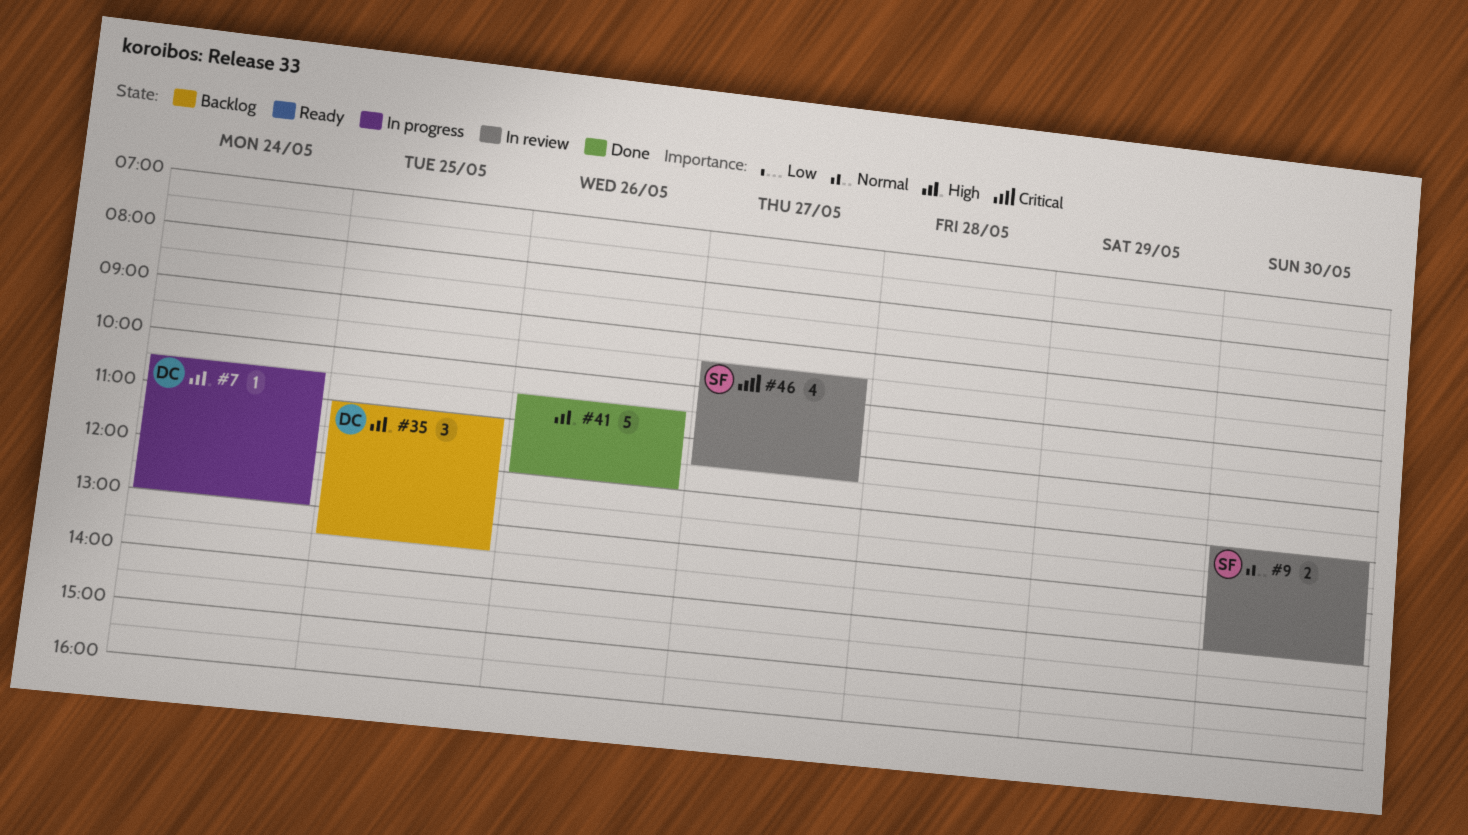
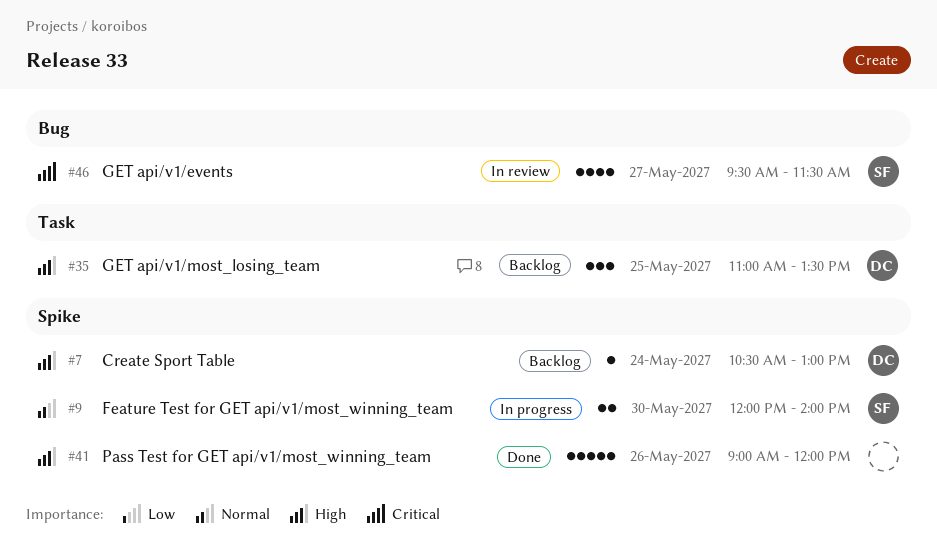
#7, status: In progress -> Backlog
#9, status: In review -> In progress
#41, begins: 10:30 -> 09:00

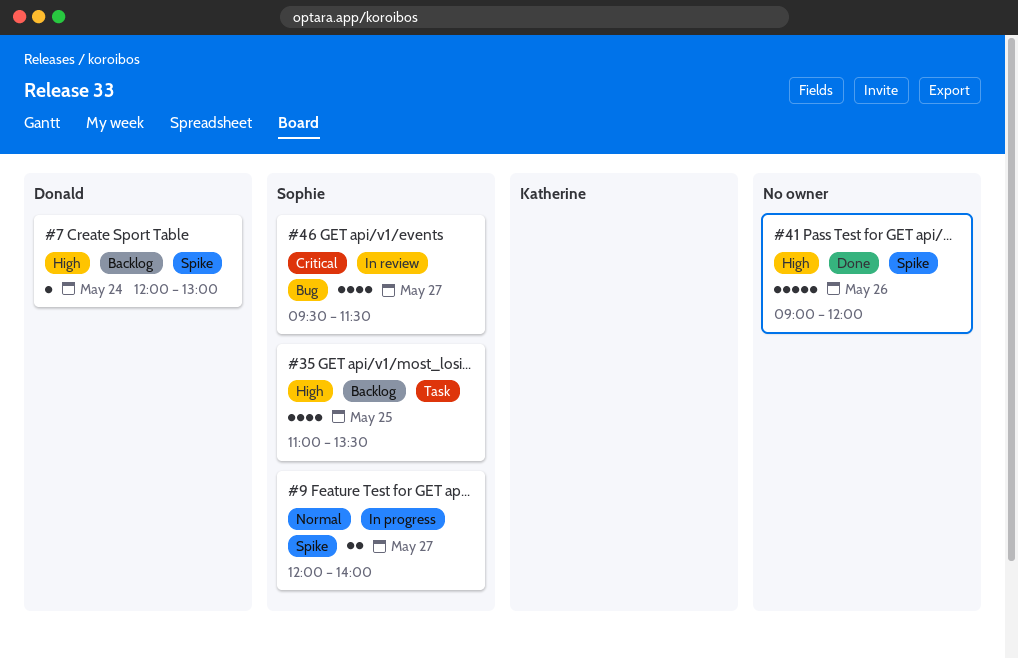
#7, begins: 10:30 -> 12:00
#9, day: May 30 -> May 27
#35, owner: Donald -> Sophie
#35, estimate: 3 -> 4

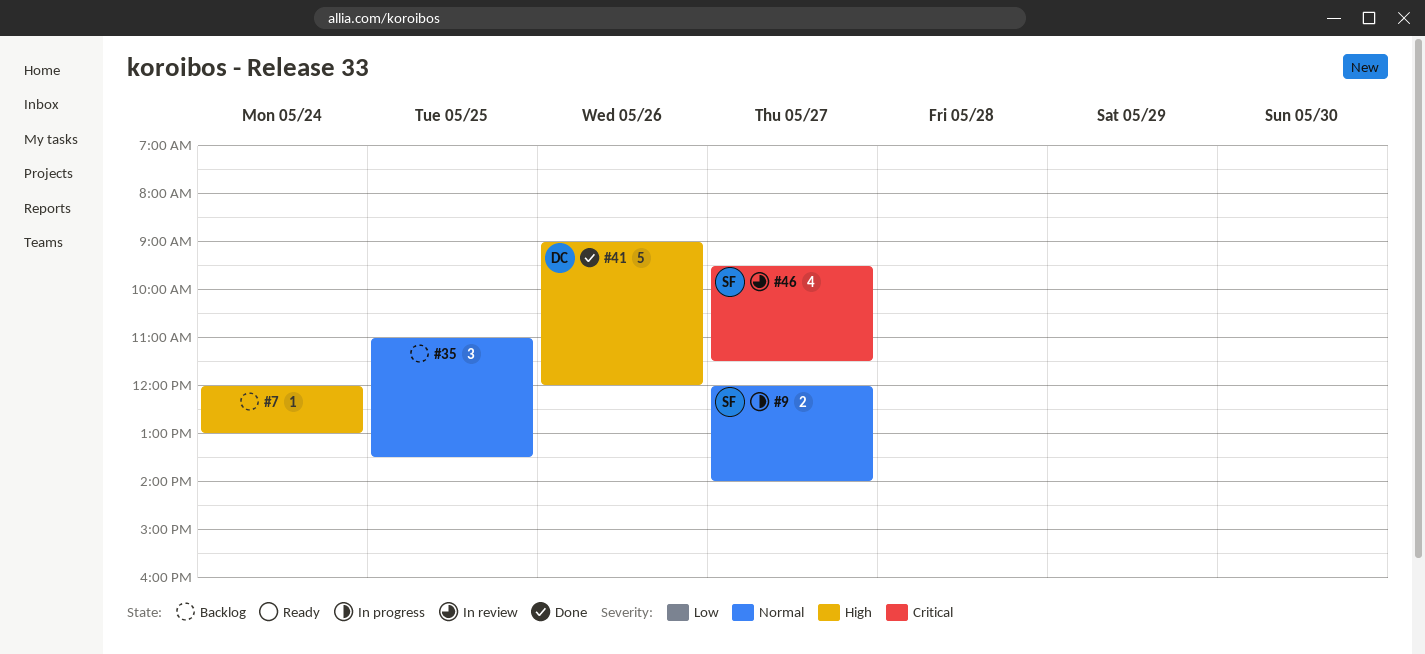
#7, owner: Donald -> none
#35, owner: Sophie -> none
#35, priority: High -> Normal
#35, estimate: 4 -> 3
#41, owner: none -> Donald

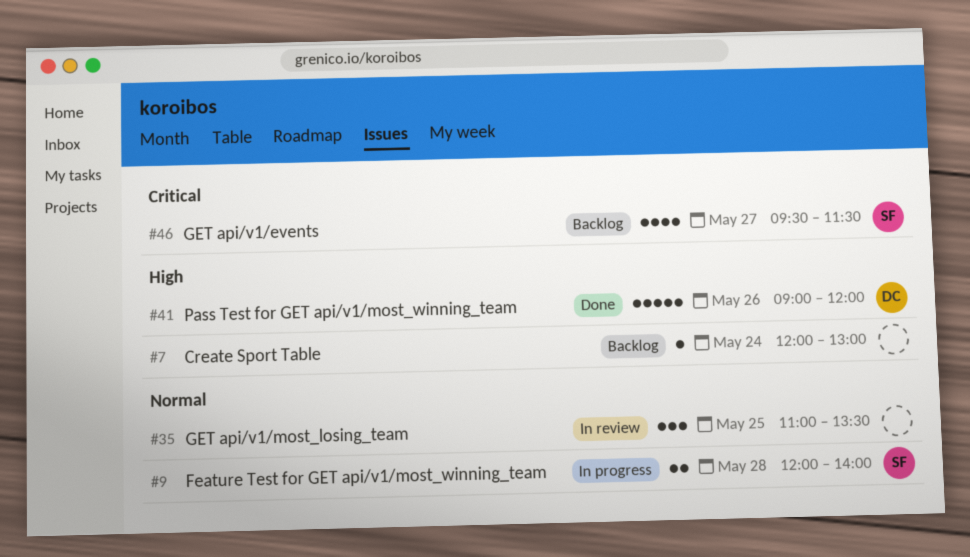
#9, day: May 27 -> May 28
#35, status: Backlog -> In review
#46, status: In review -> Backlog

